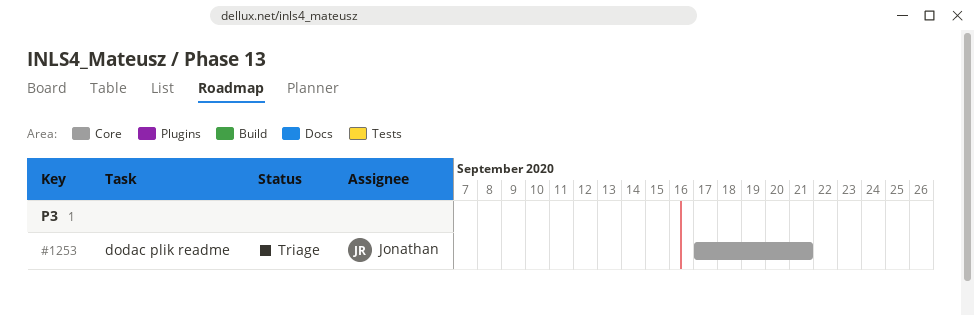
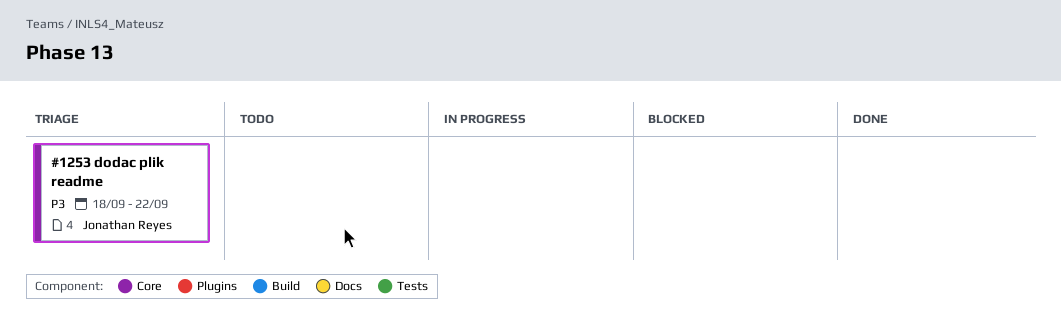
#1253, start: Sep 17 -> Sep 18
#1253, due: Sep 21 -> Sep 22

